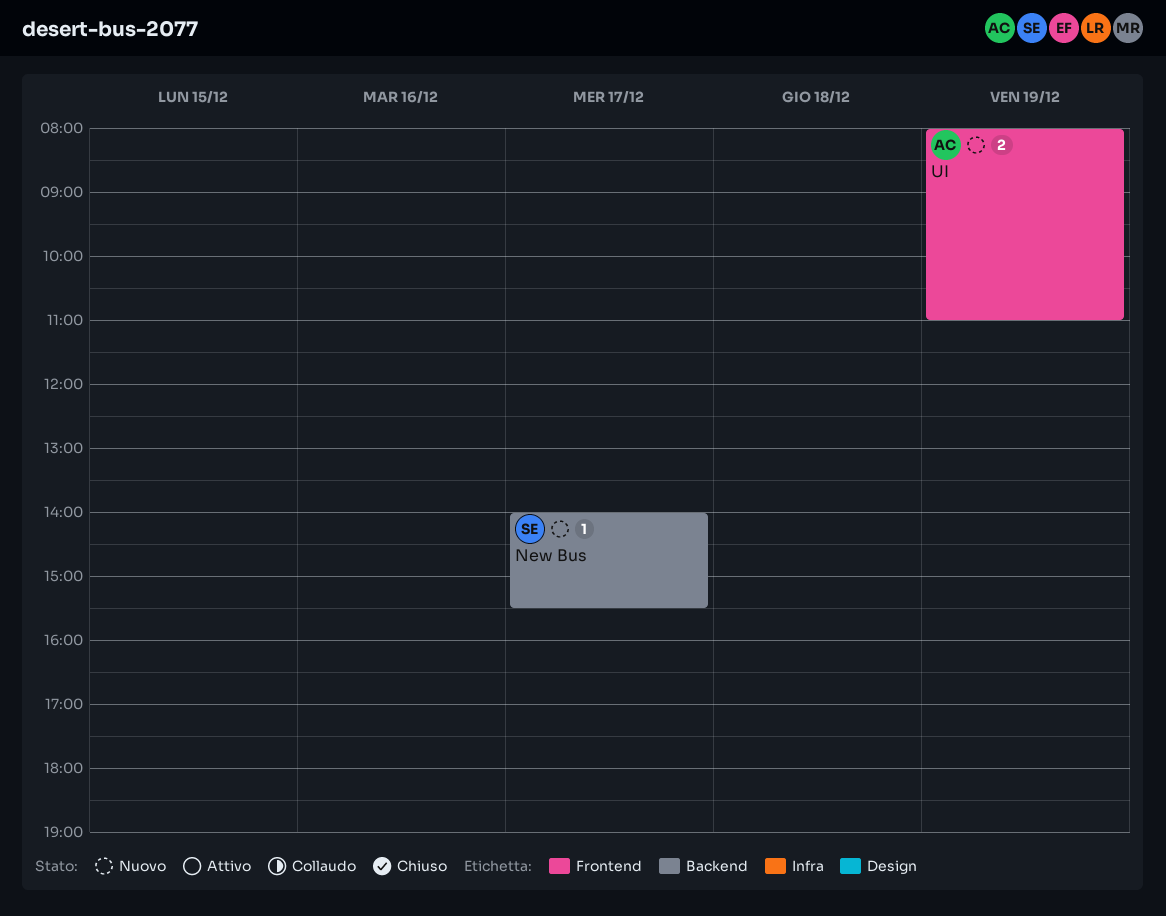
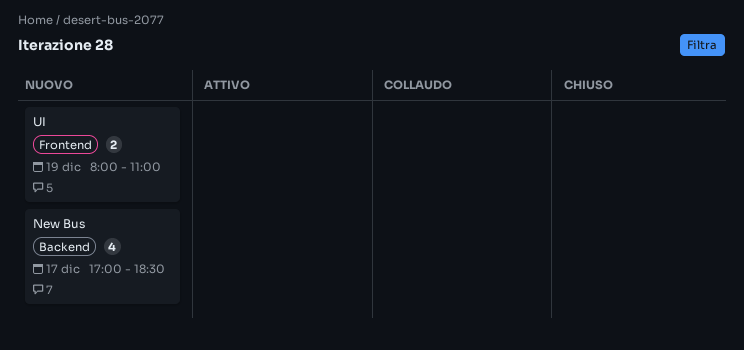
New Bus, estimate: 1 -> 4
New Bus, begins: 14:00 -> 17:00
New Bus, ends: 15:30 -> 18:30

